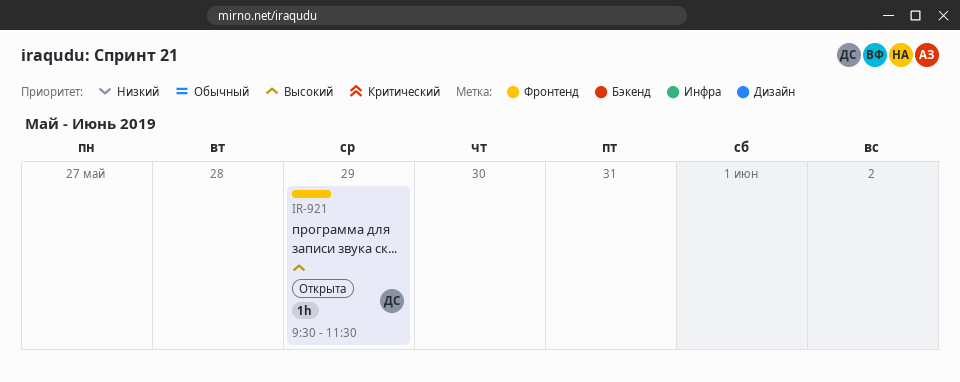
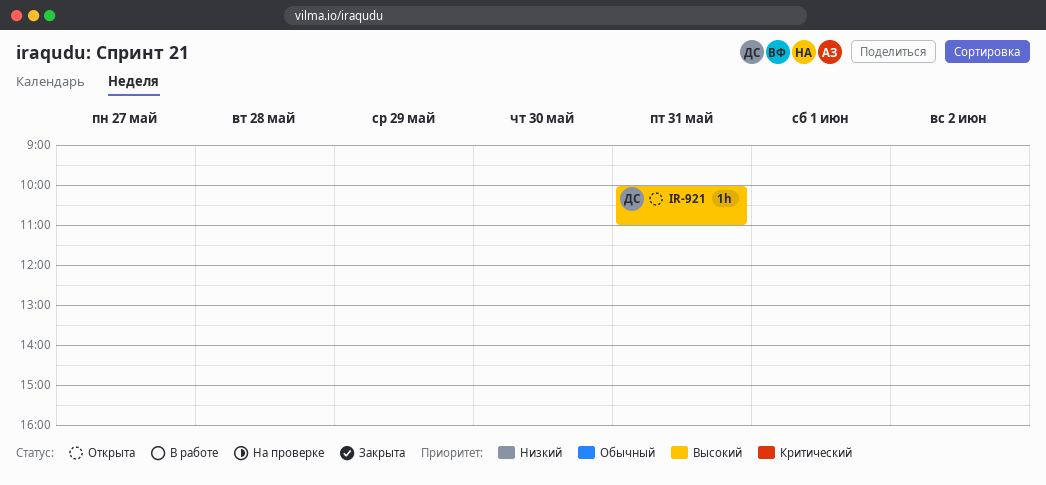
IR-921, day: May 29 -> May 31
IR-921, begins: 09:30 -> 10:00
IR-921, ends: 11:30 -> 11:00

